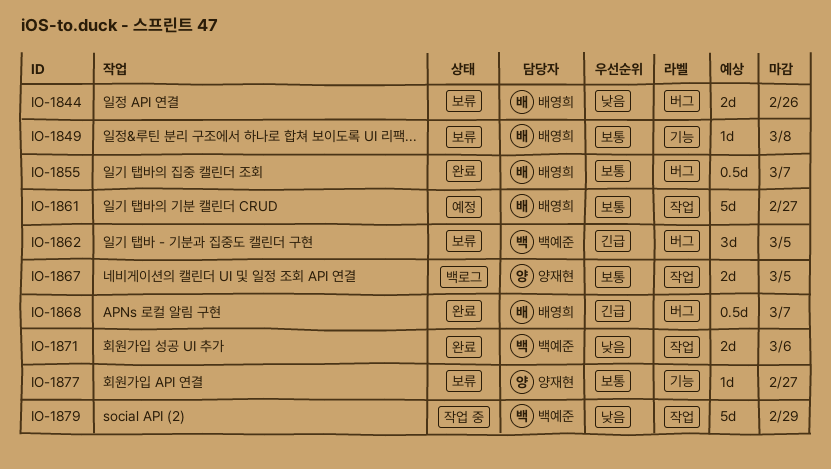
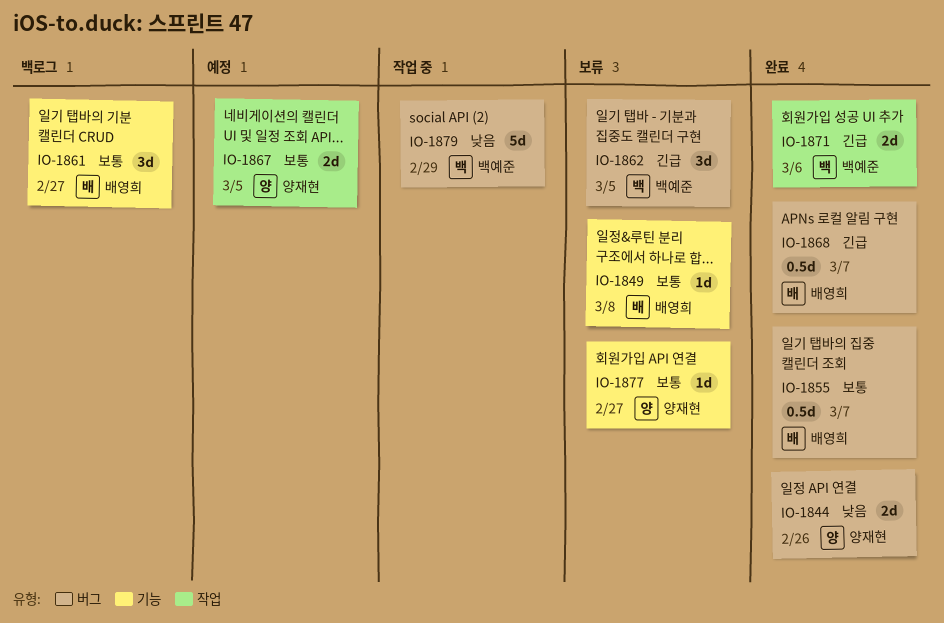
IO-1844, status: 보류 -> 완료
IO-1844, owner: 배영희 -> 양재현
IO-1861, status: 예정 -> 백로그
IO-1861, label: 작업 -> 기능
IO-1861, estimate: 5d -> 3d
IO-1867, status: 백로그 -> 예정
IO-1871, priority: 낮음 -> 긴급
IO-1879, label: 작업 -> 버그

